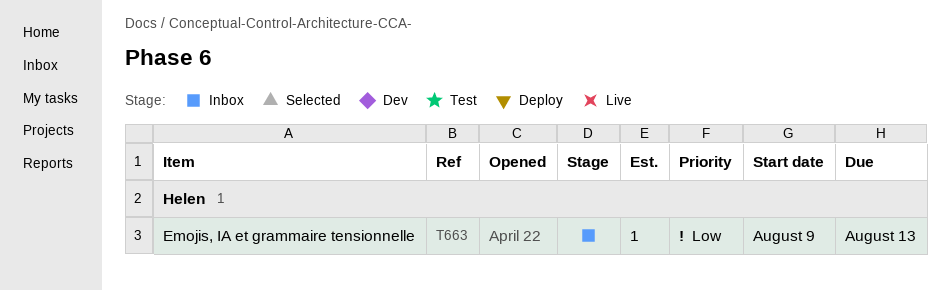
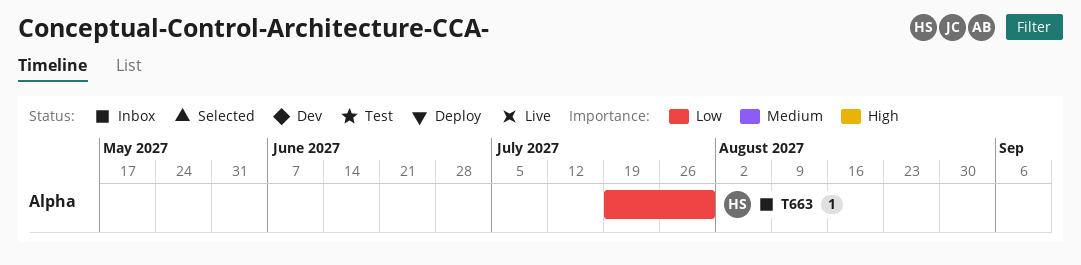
T663, start: Aug 9 -> Jul 19
T663, due: Aug 13 -> Jul 30

